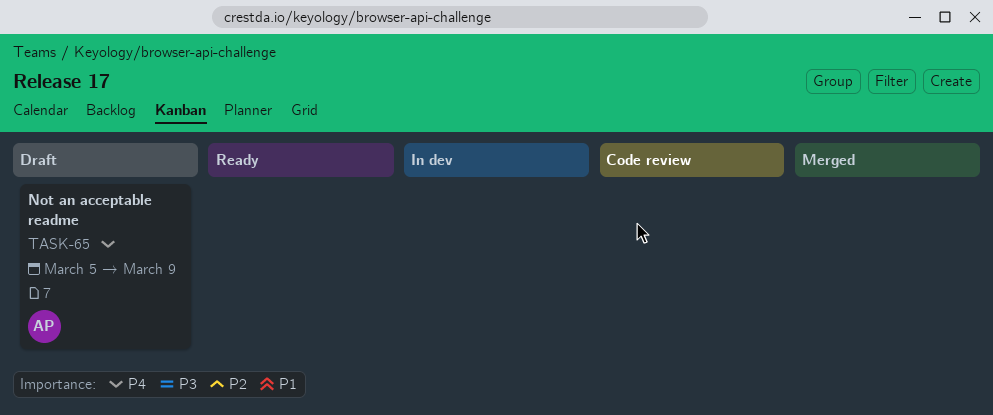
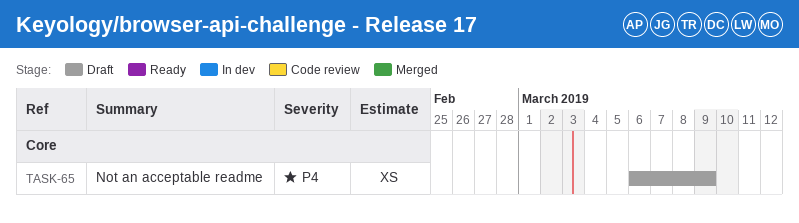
TASK-65, start: Mar 5 -> Mar 6

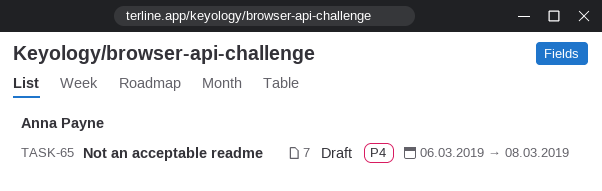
TASK-65, due: Mar 9 -> Mar 8

